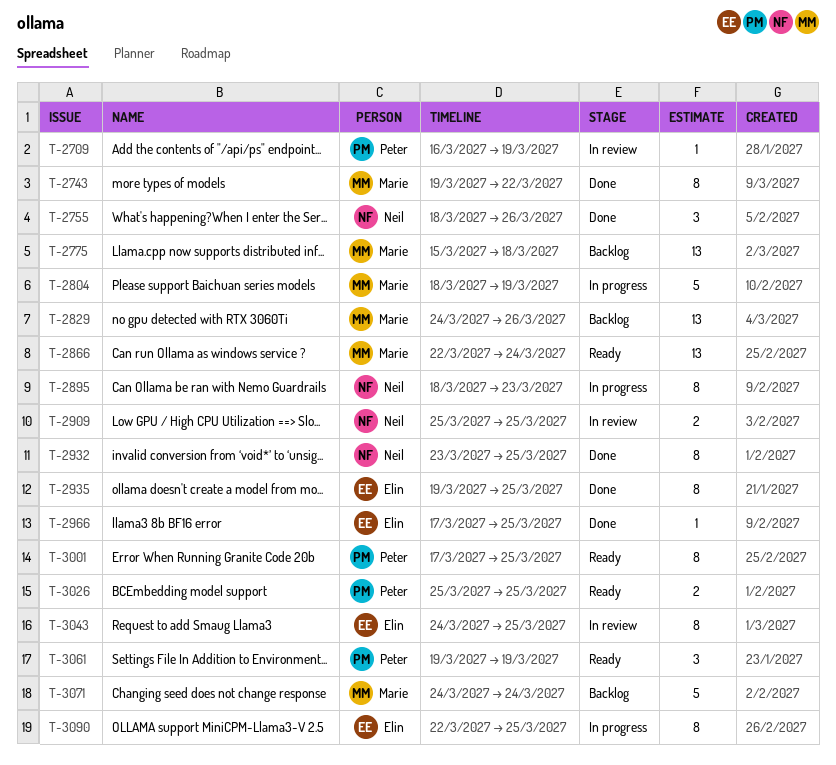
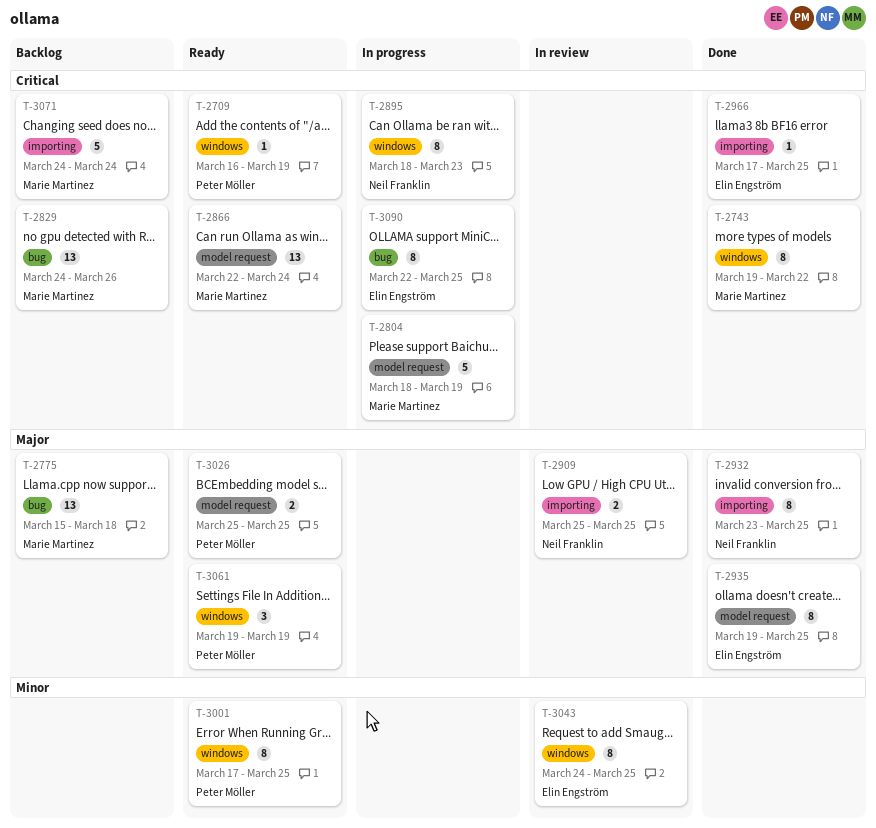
T-2709, status: In review -> Ready
T-2755: present -> none

